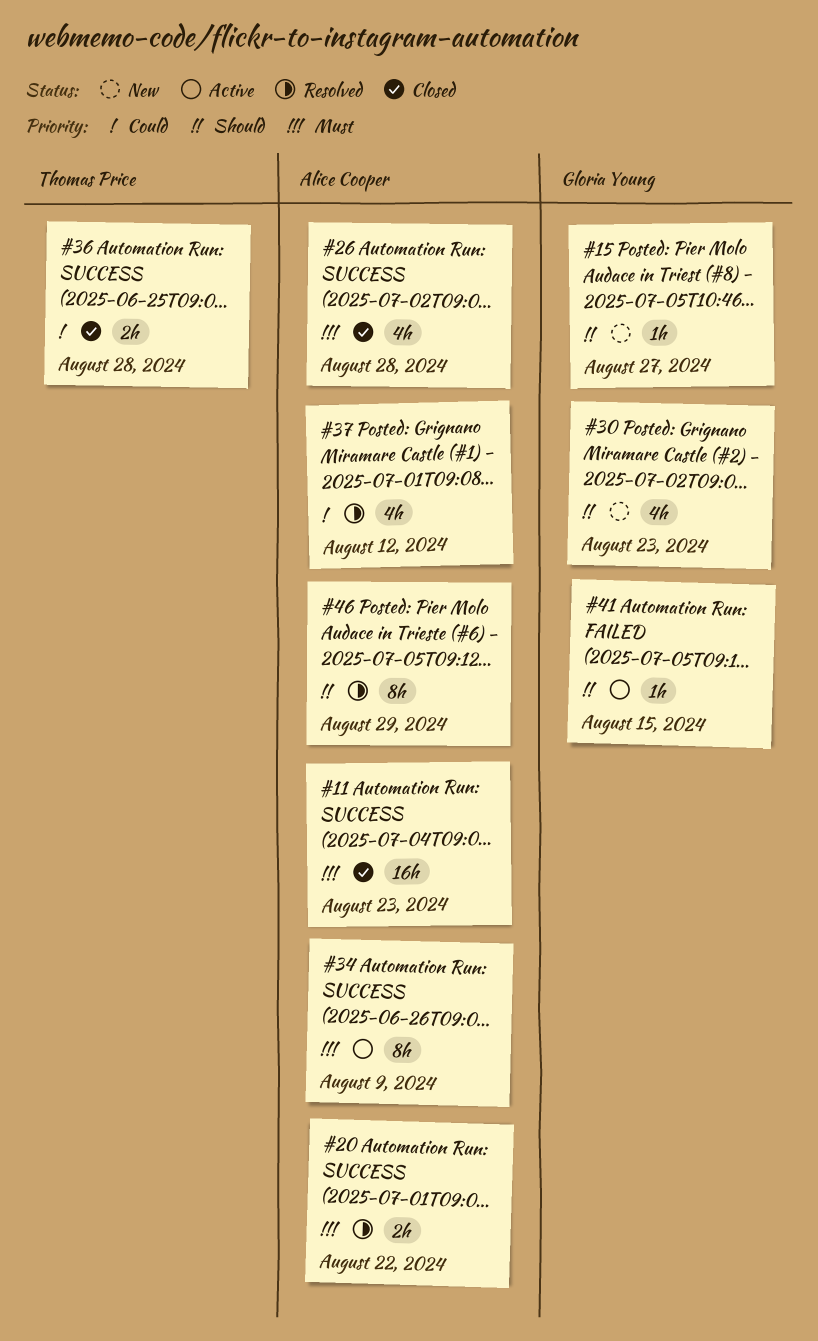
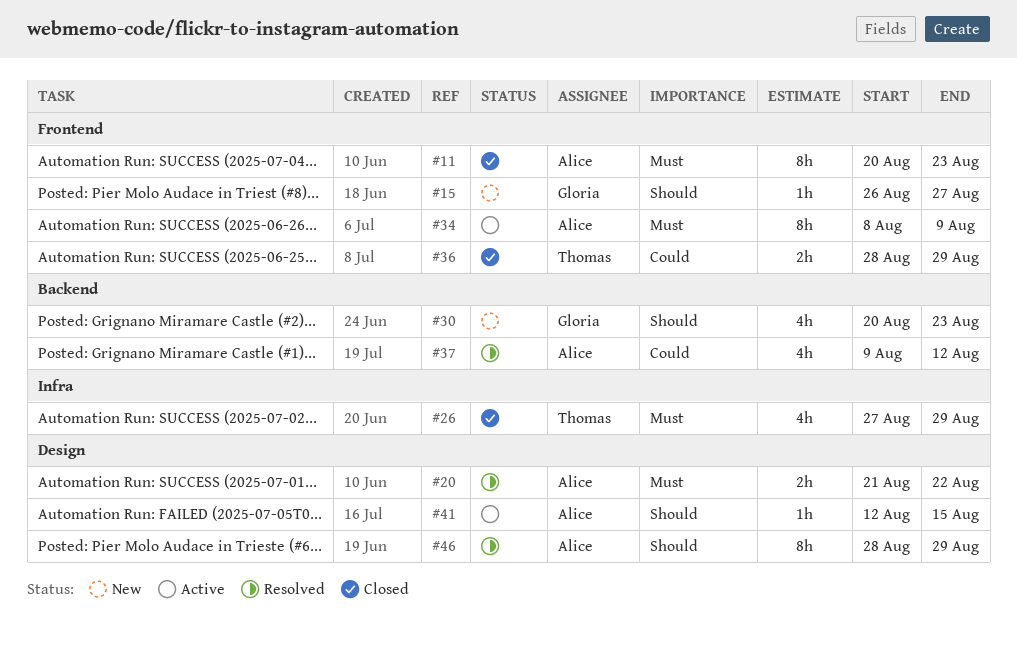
#11, estimate: 16h -> 8h
#26, owner: Alice Cooper -> Thomas Price
#26, due: Aug 28 -> Aug 29
#36, due: Aug 28 -> Aug 29
#41, owner: Gloria Young -> Alice Cooper

